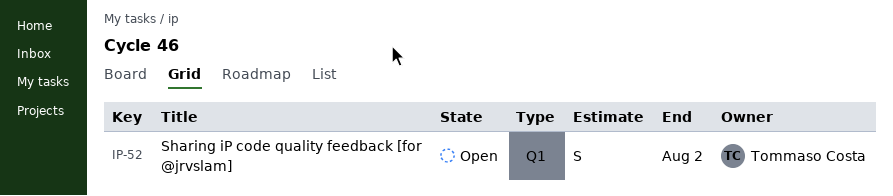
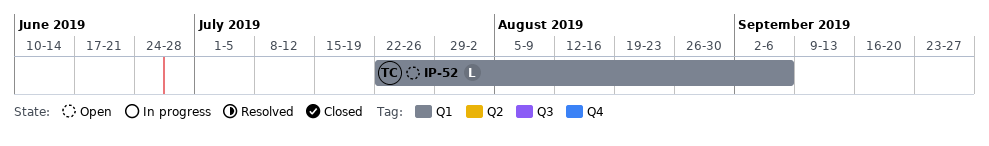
IP-52, estimate: S -> L
IP-52, due: Aug 2 -> Sep 6

